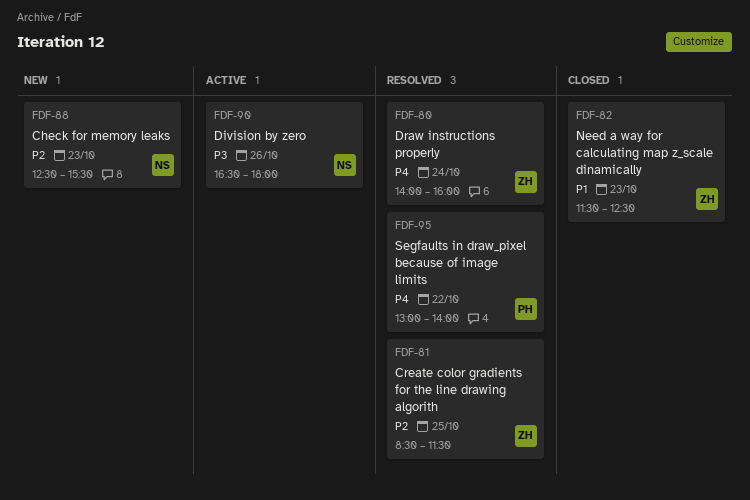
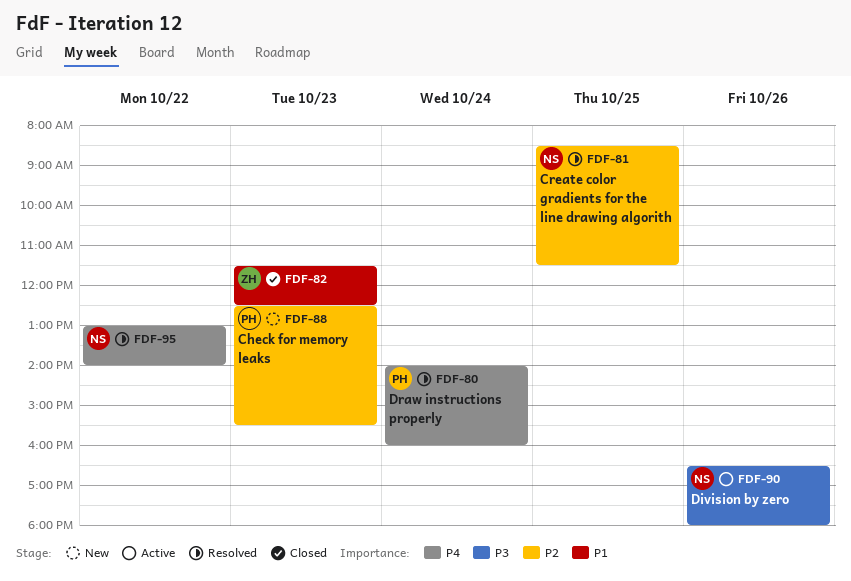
FDF-80, owner: ZH -> PH
FDF-81, owner: ZH -> NS
FDF-88, owner: NS -> PH
FDF-95, owner: PH -> NS

